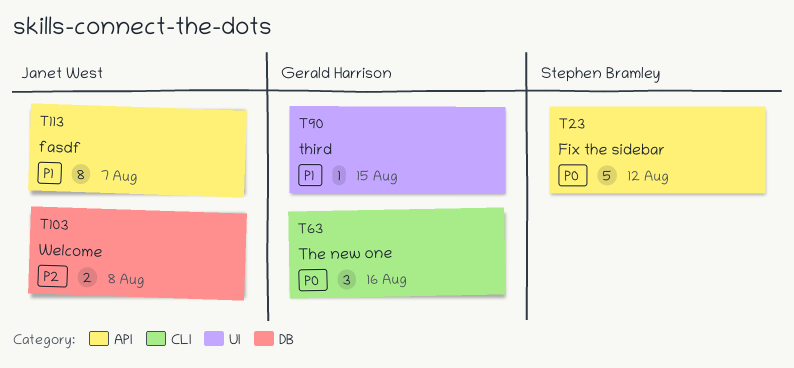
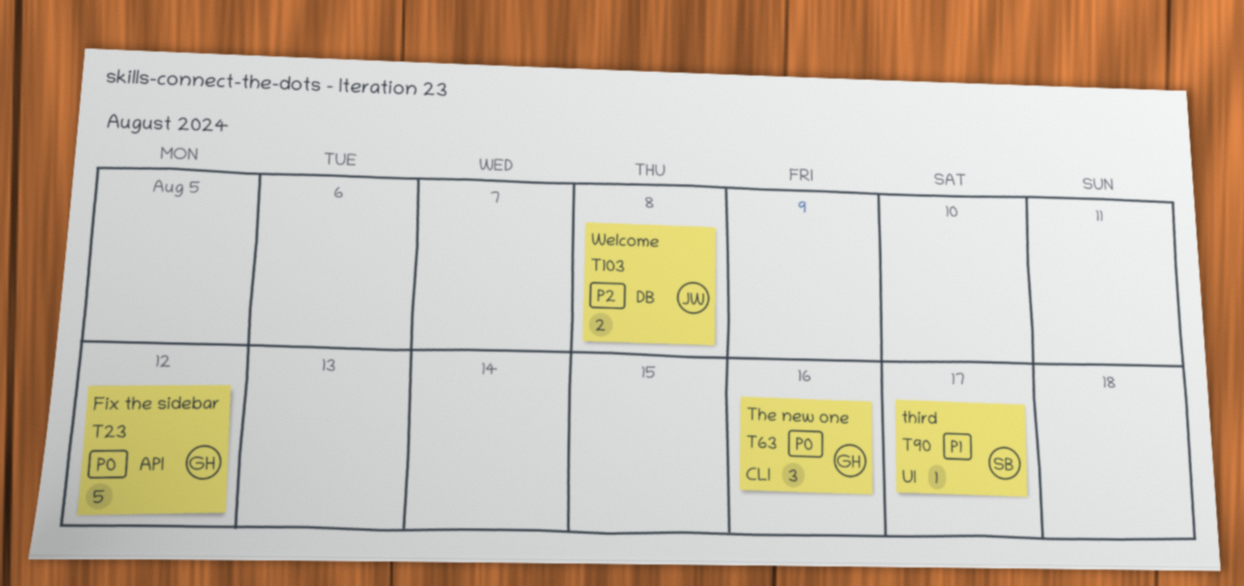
T23, owner: Stephen Bramley -> Gerald Harrison
T90, owner: Gerald Harrison -> Stephen Bramley
T90, due: Aug 15 -> Aug 17
T113: present -> none

